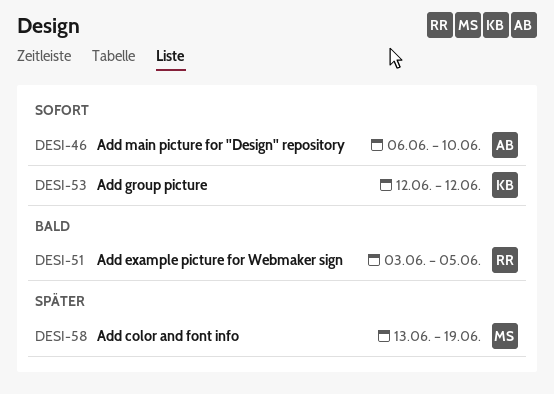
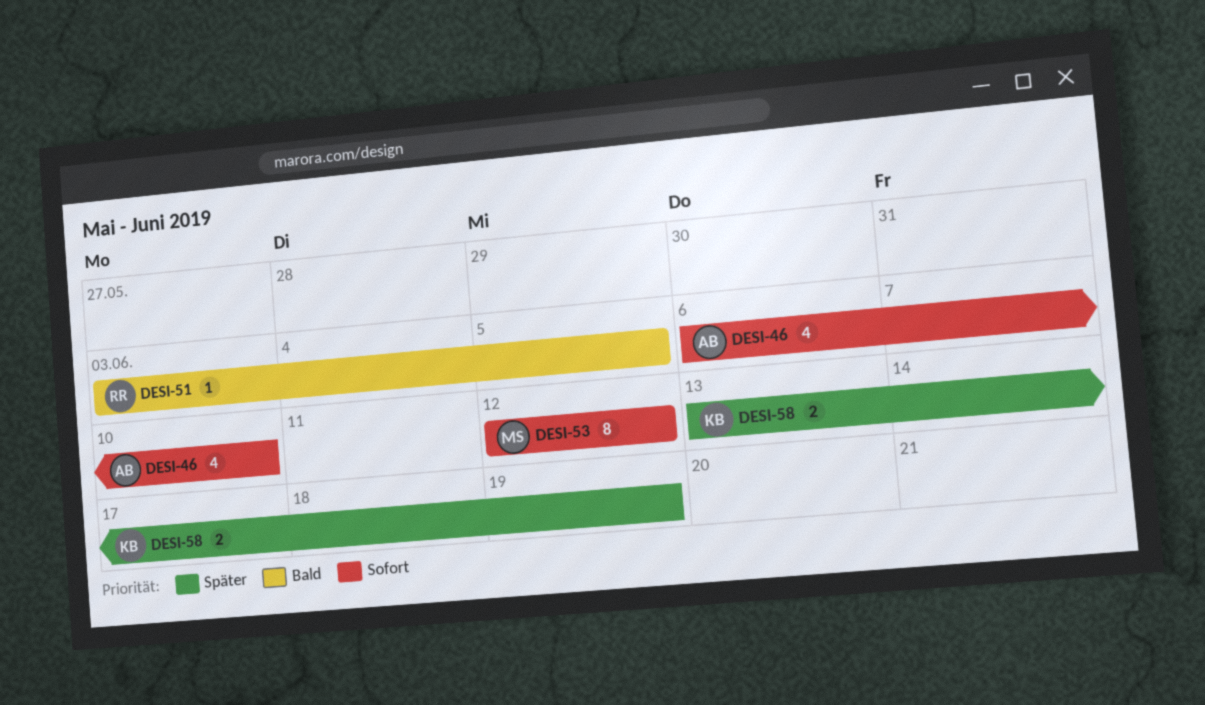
DESI-53, owner: KB -> MS
DESI-58, owner: MS -> KB

